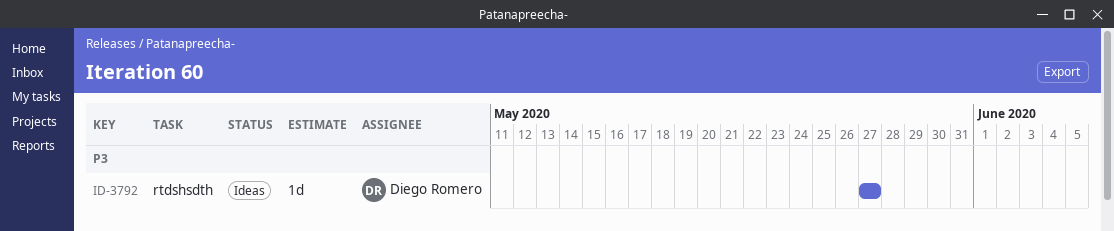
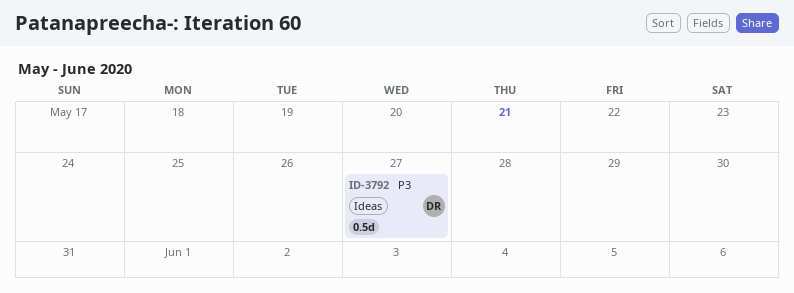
ID-3792, estimate: 1d -> 0.5d

